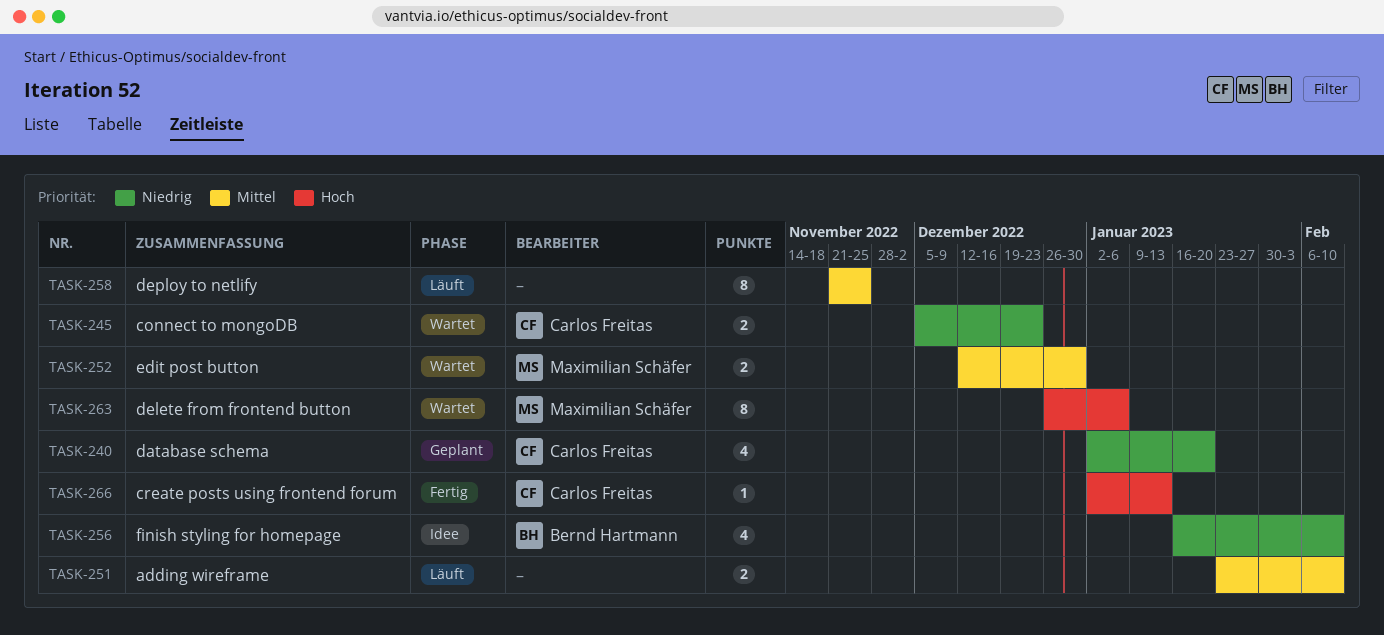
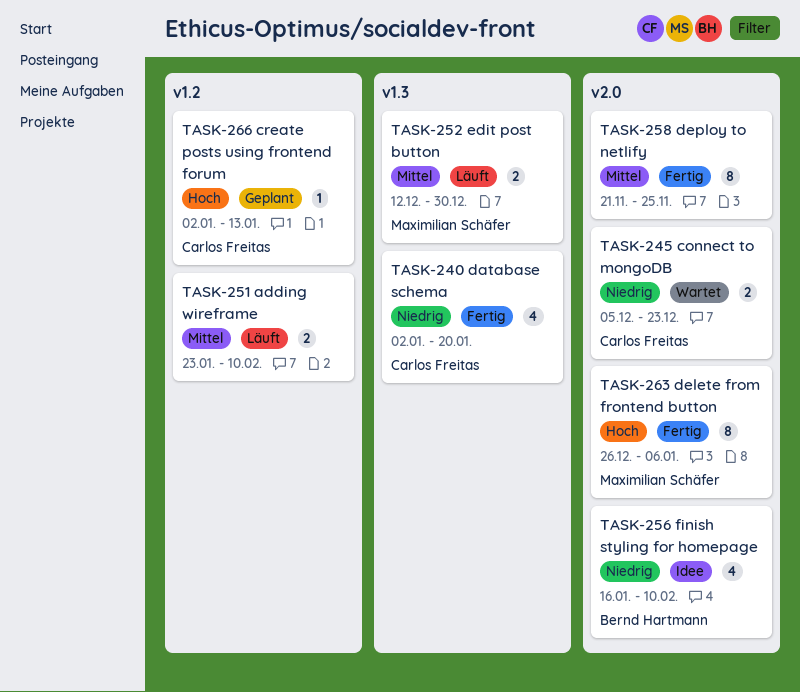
TASK-240, status: Geplant -> Fertig
TASK-252, status: Wartet -> Läuft
TASK-258, status: Läuft -> Fertig
TASK-263, status: Wartet -> Fertig
TASK-266, status: Fertig -> Geplant

